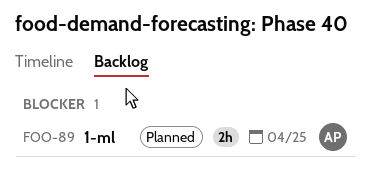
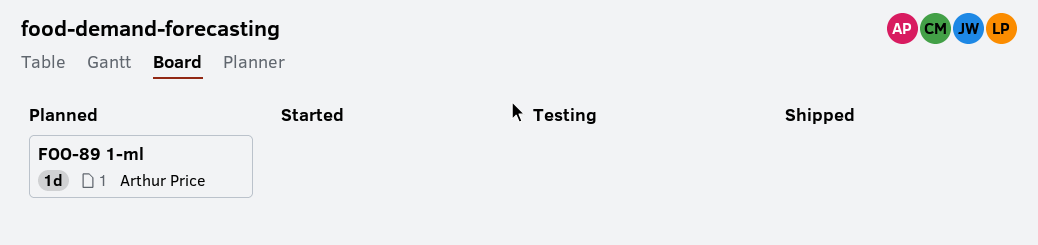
FOO-89, estimate: 2h -> 1d

